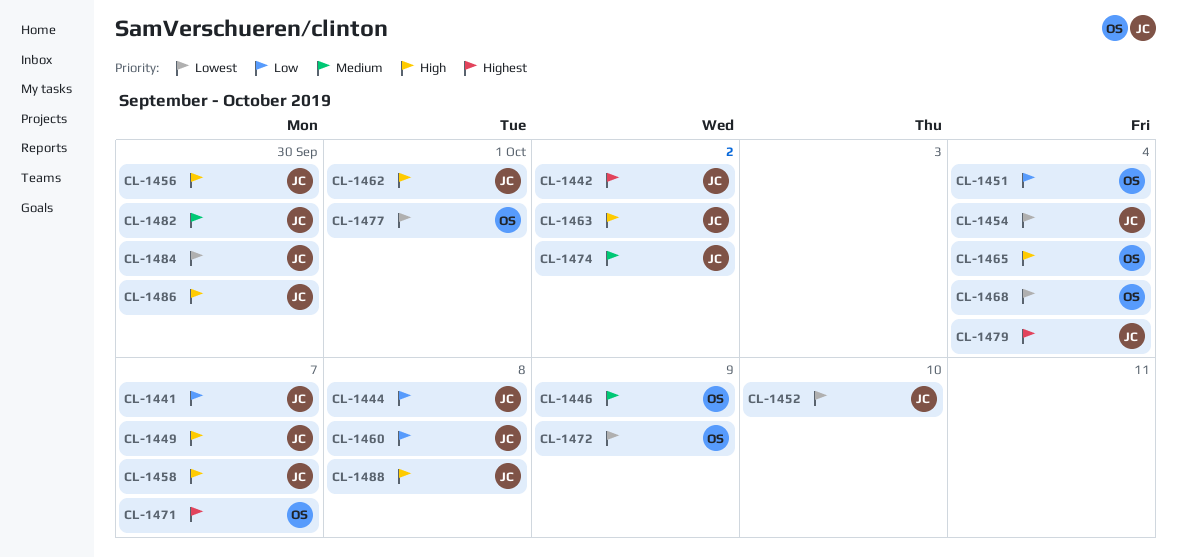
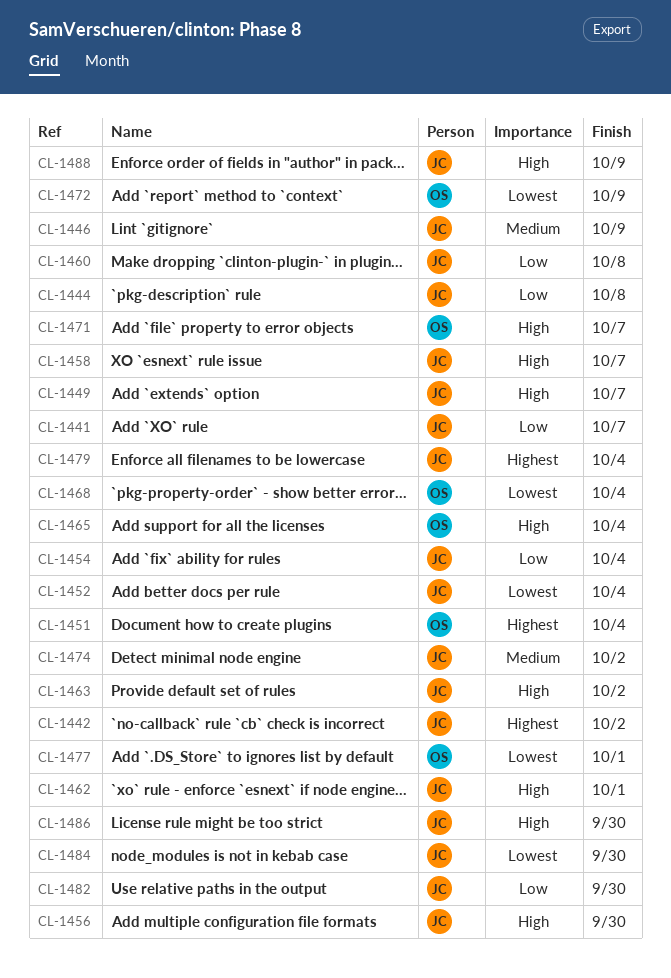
CL-1446, owner: OS -> JC
CL-1451, priority: Low -> Highest
CL-1452, due: Oct 10 -> Oct 4
CL-1454, priority: Lowest -> Low
CL-1471, priority: Highest -> High
CL-1482, priority: Medium -> Low
CL-1488, due: Oct 8 -> Oct 9

